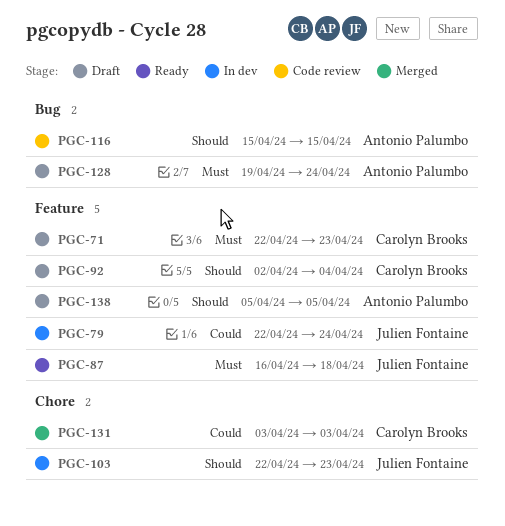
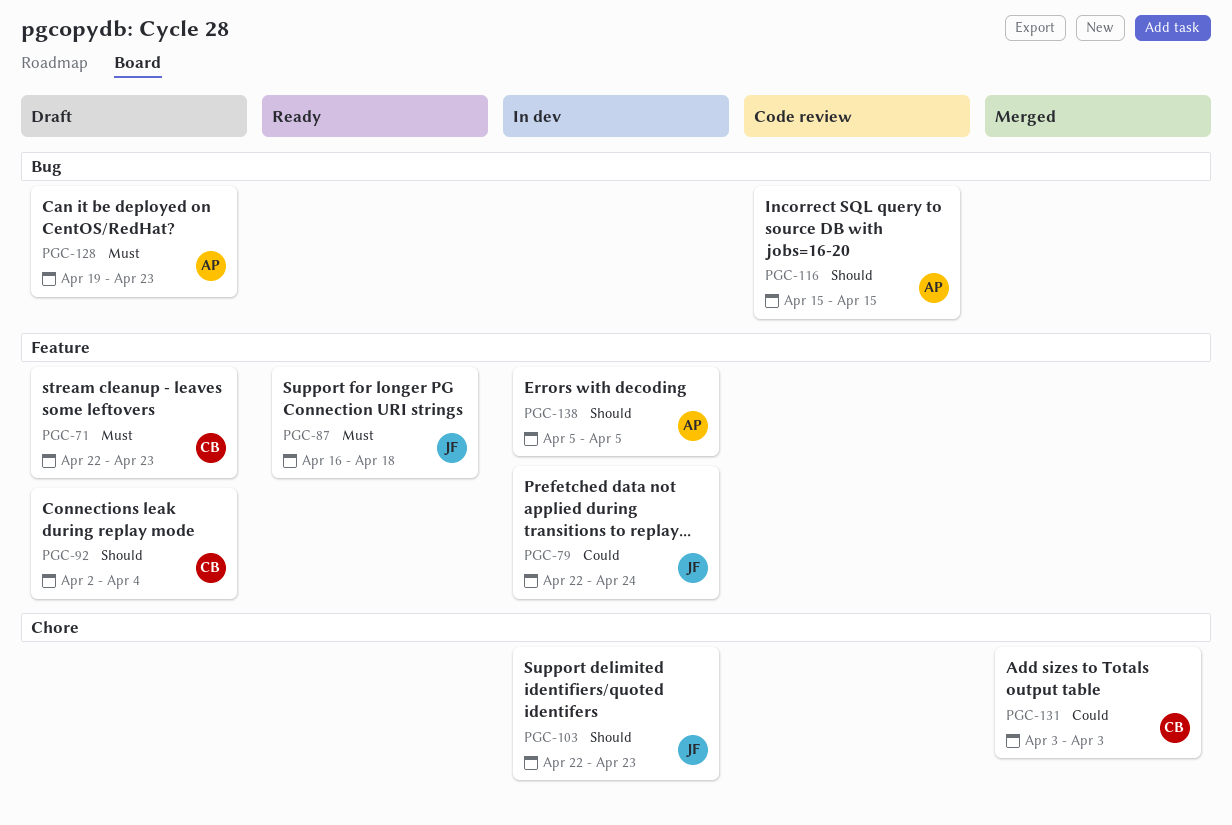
PGC-128, due: Apr 24 -> Apr 23
PGC-138, status: Draft -> In dev

